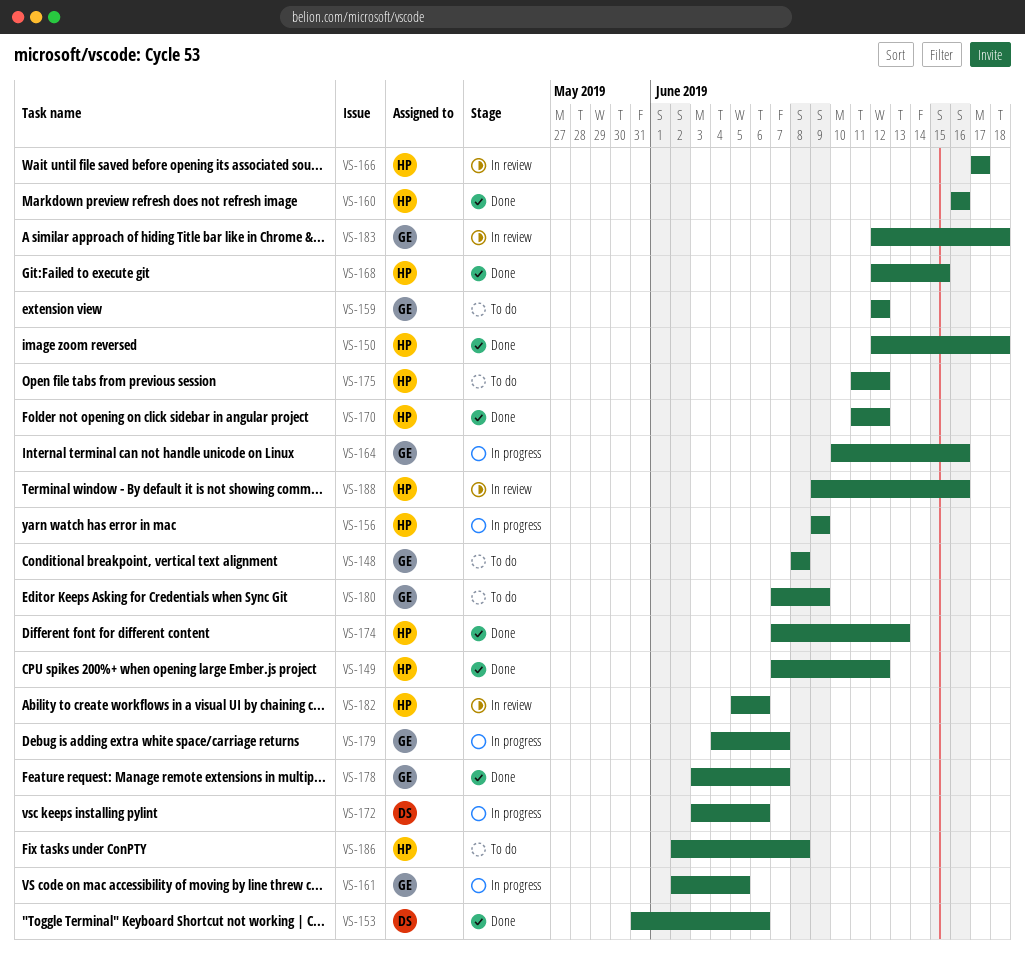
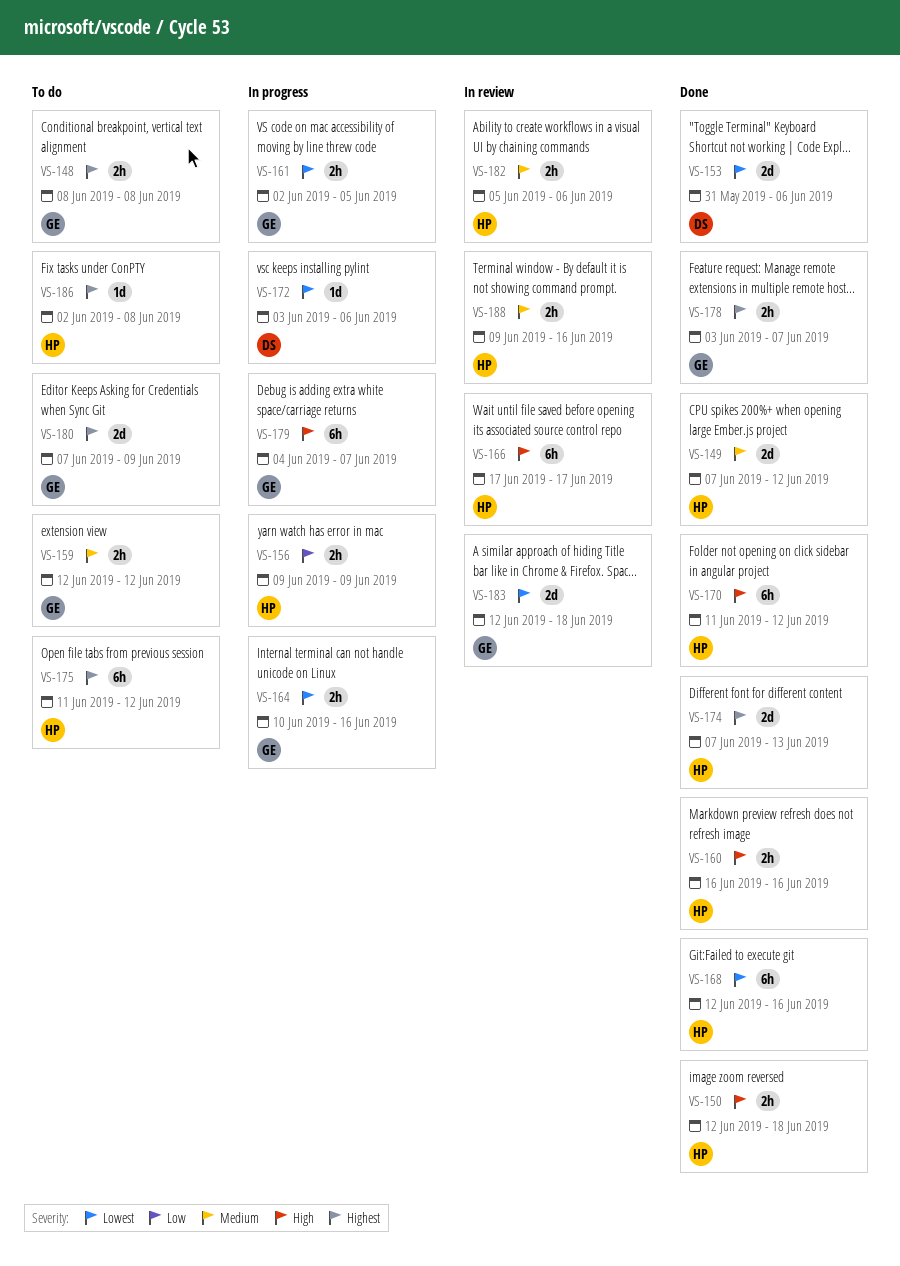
VS-168, due: Jun 15 -> Jun 16

